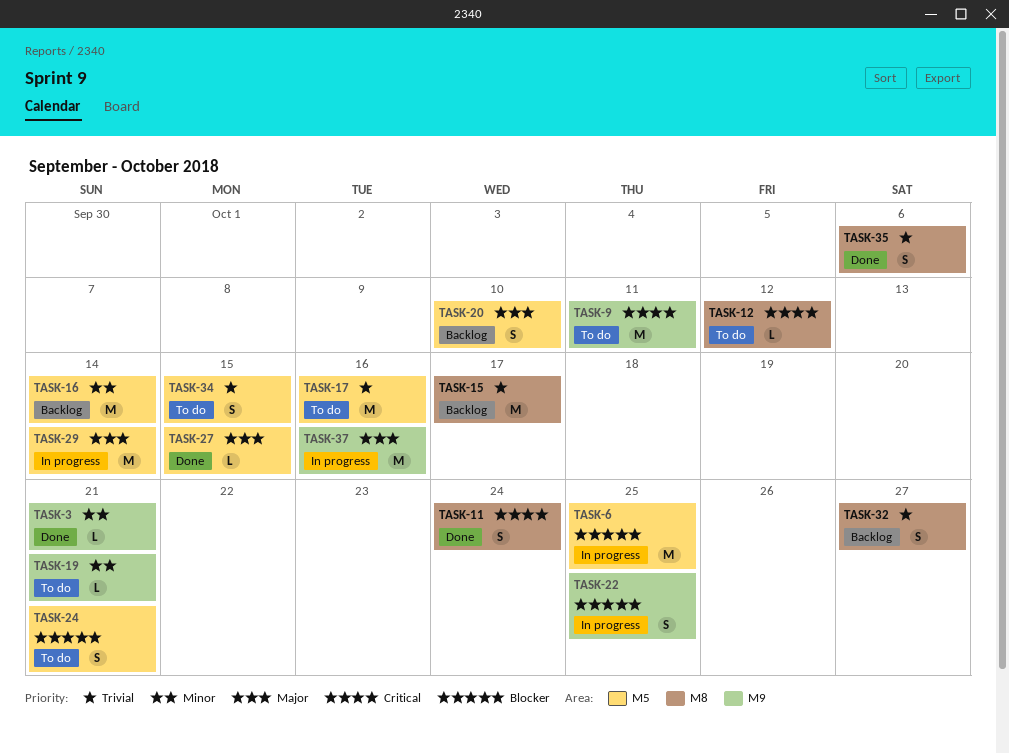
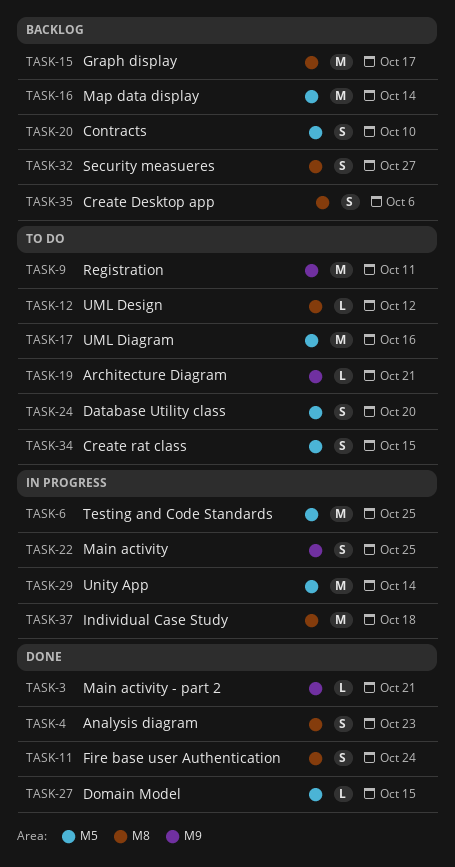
TASK-4: none -> present
TASK-24, due: Oct 21 -> Oct 20
TASK-35, status: Done -> Backlog
TASK-37, label: M9 -> M8
TASK-37, due: Oct 16 -> Oct 18

